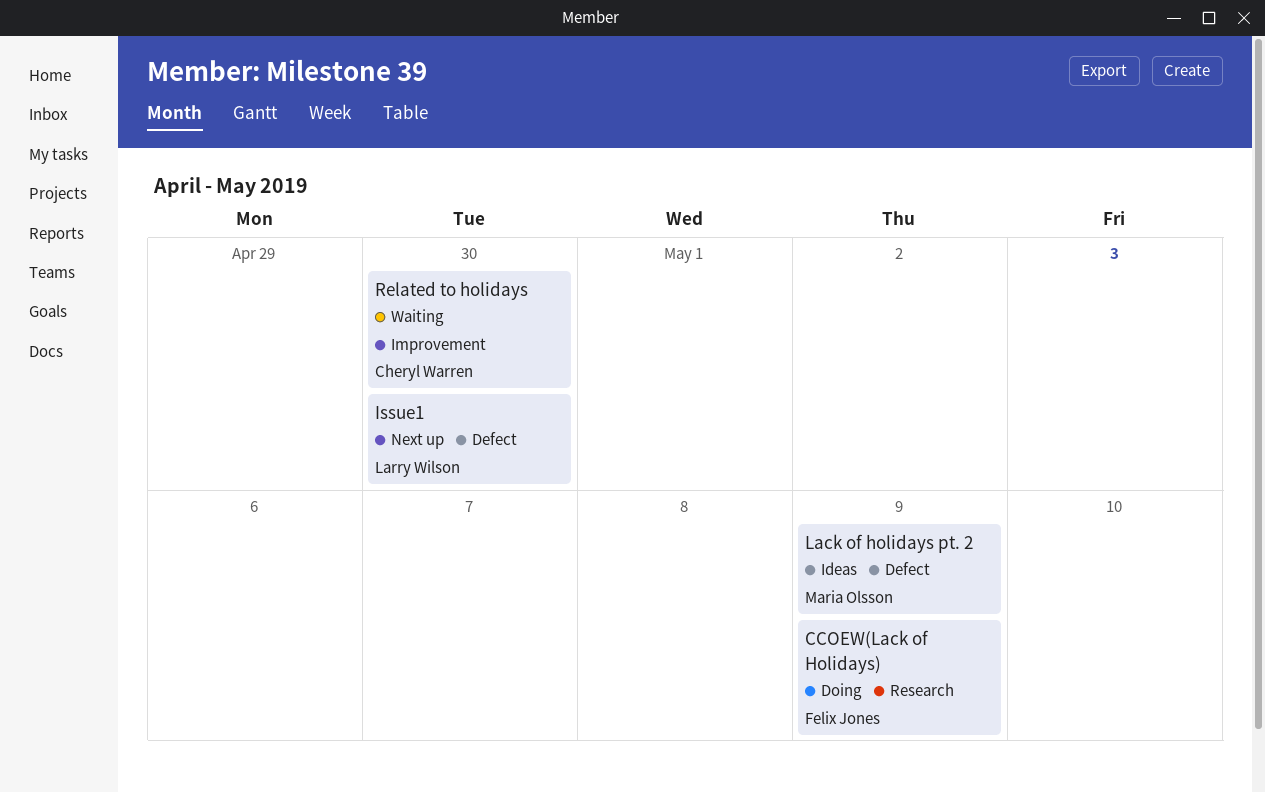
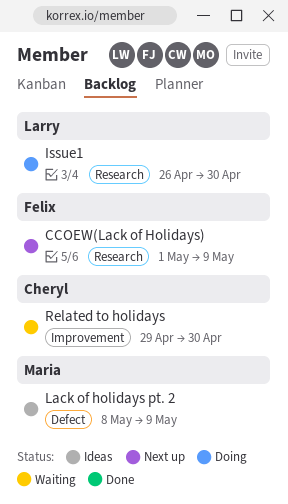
CCOEW(Lack of Holidays), status: Doing -> Next up
Issue1, status: Next up -> Doing
Issue1, label: Defect -> Research

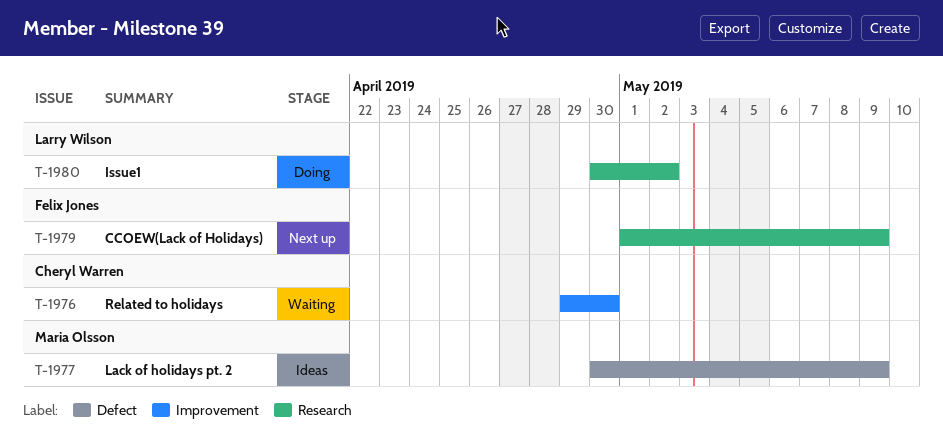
Issue1, start: Apr 26 -> Apr 30
Issue1, due: Apr 30 -> May 2
Lack of holidays pt. 2, start: May 8 -> Apr 30

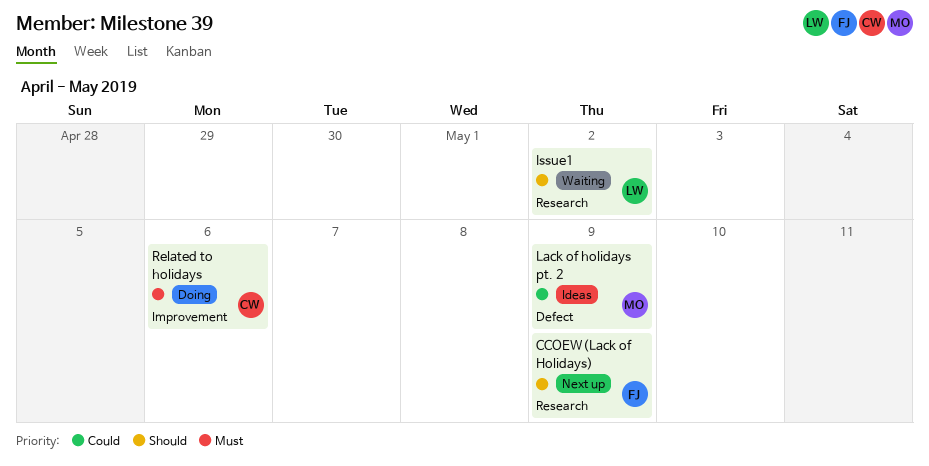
Issue1, status: Doing -> Waiting
Related to holidays, status: Waiting -> Doing
Related to holidays, due: Apr 30 -> May 6

